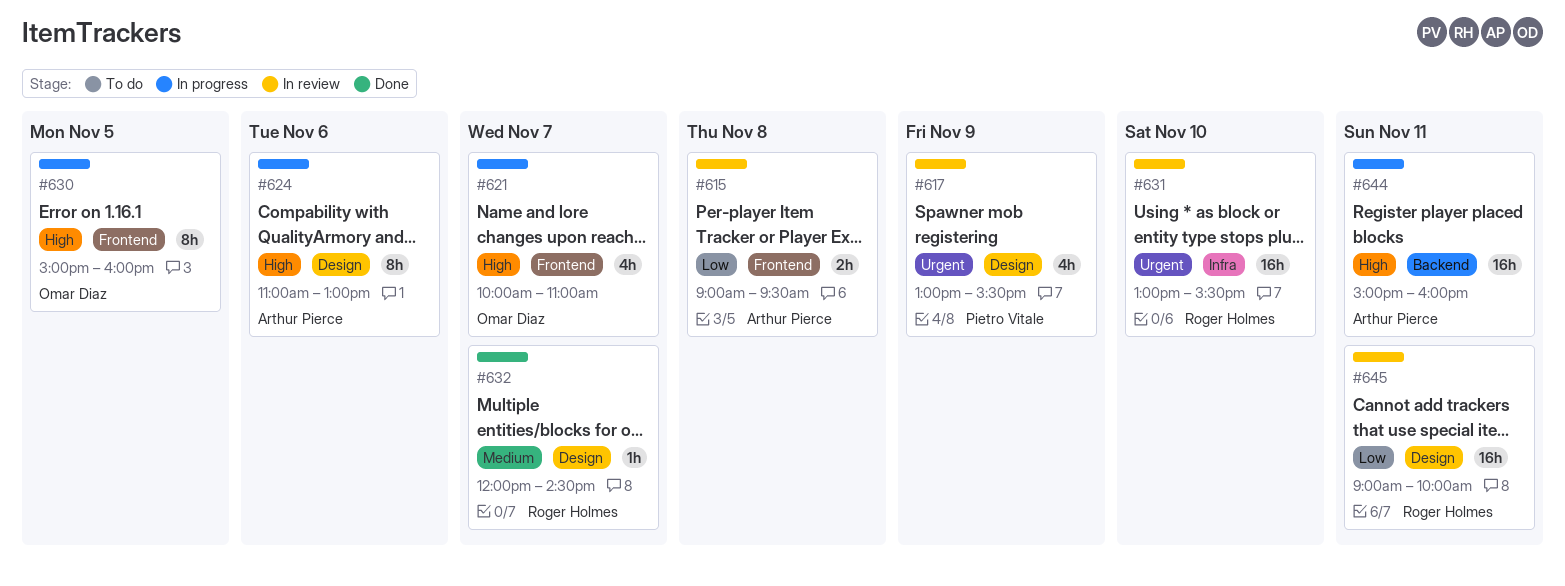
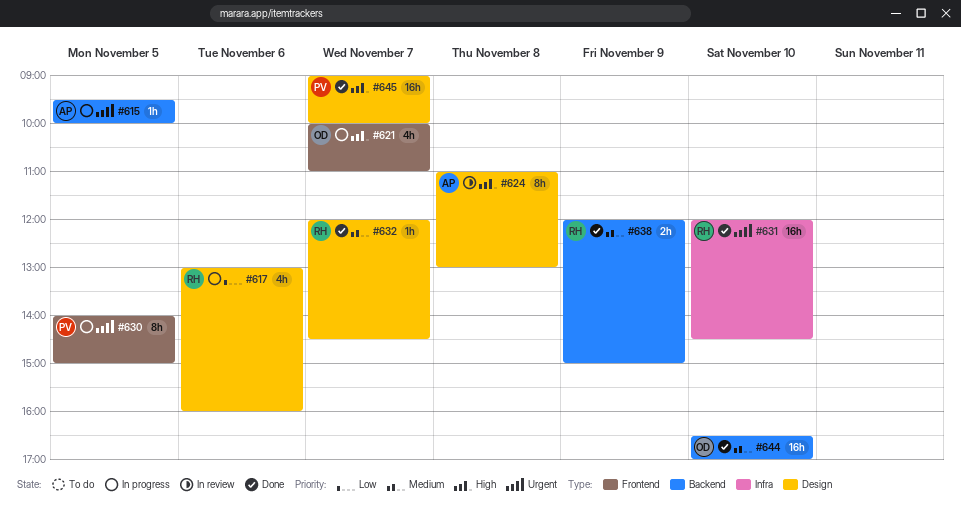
#615, status: In review -> In progress
#615, priority: Low -> Urgent
#615, label: Frontend -> Backend
#615, estimate: 2h -> 1h
#615, day: Nov 8 -> Nov 5
#615, begins: 09:00 -> 09:30
#615, ends: 09:30 -> 10:00
#617, status: In review -> In progress
#617, owner: Pietro Vitale -> Roger Holmes
#617, priority: Urgent -> Low
#617, day: Nov 9 -> Nov 6
#617, ends: 15:30 -> 16:00
#624, status: In progress -> In review
#624, day: Nov 6 -> Nov 8
#630, owner: Omar Diaz -> Pietro Vitale
#630, priority: High -> Urgent
#630, begins: 15:00 -> 14:00
#630, ends: 16:00 -> 15:00
#631, status: In review -> Done
#631, begins: 13:00 -> 12:00
#631, ends: 15:30 -> 14:30
#638: none -> present
#644, status: In progress -> Done
#644, owner: Arthur Pierce -> Omar Diaz
#644, priority: High -> Medium
#644, day: Nov 11 -> Nov 10
#644, begins: 15:00 -> 16:30
#644, ends: 16:00 -> 17:00
#645, status: In review -> Done
#645, owner: Roger Holmes -> Pietro Vitale
#645, priority: Low -> High
#645, day: Nov 11 -> Nov 7

